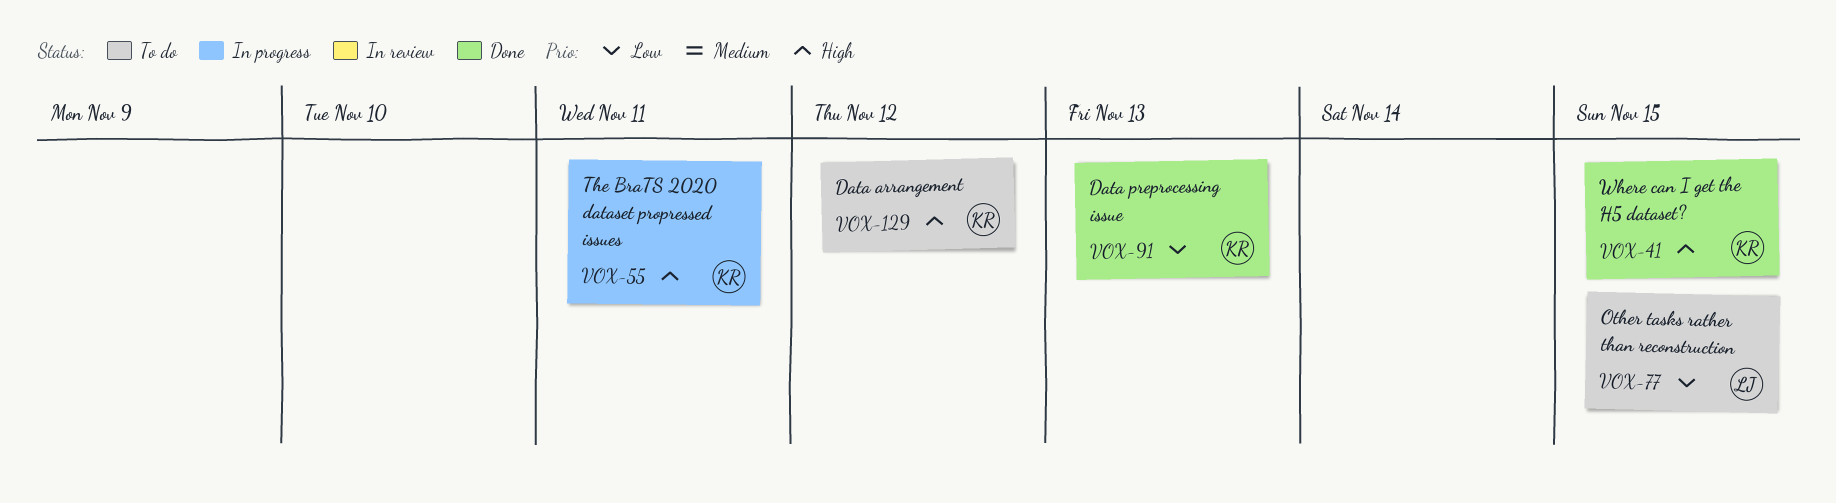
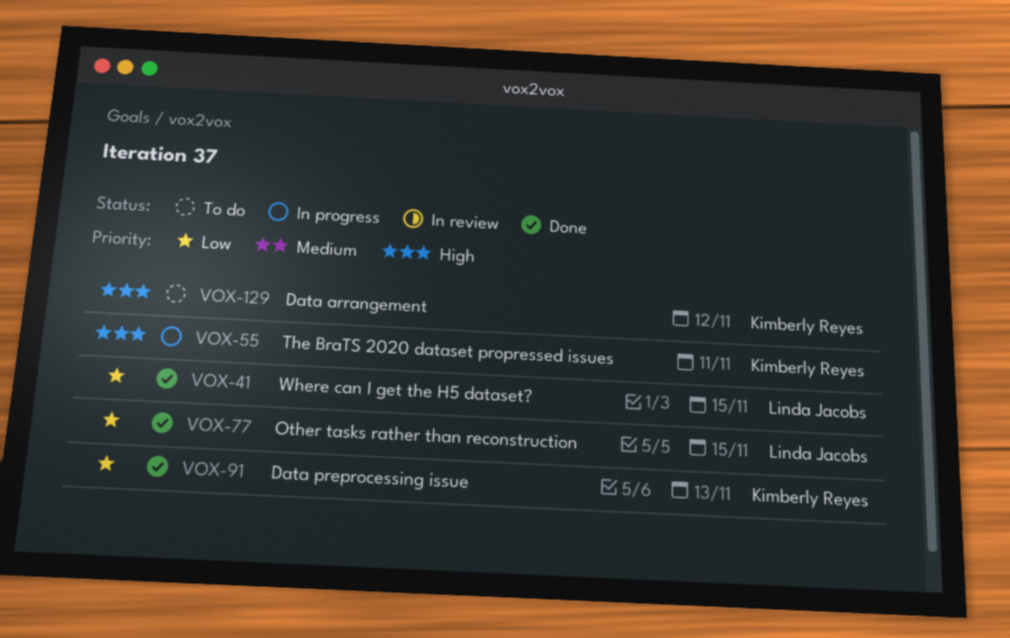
VOX-41, owner: Kimberly Reyes -> Linda Jacobs
VOX-41, priority: High -> Low
VOX-77, status: To do -> Done

